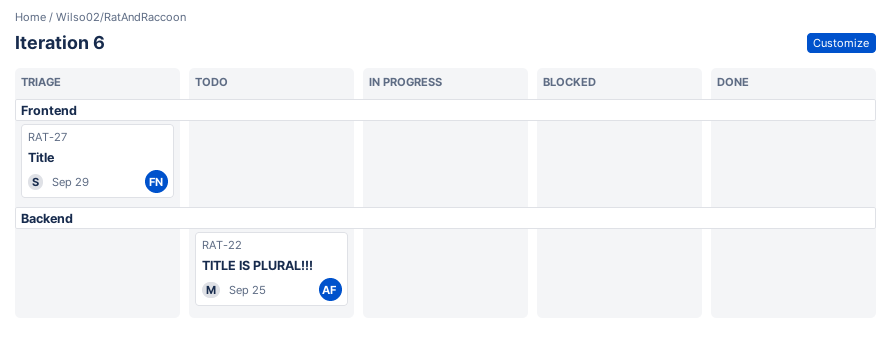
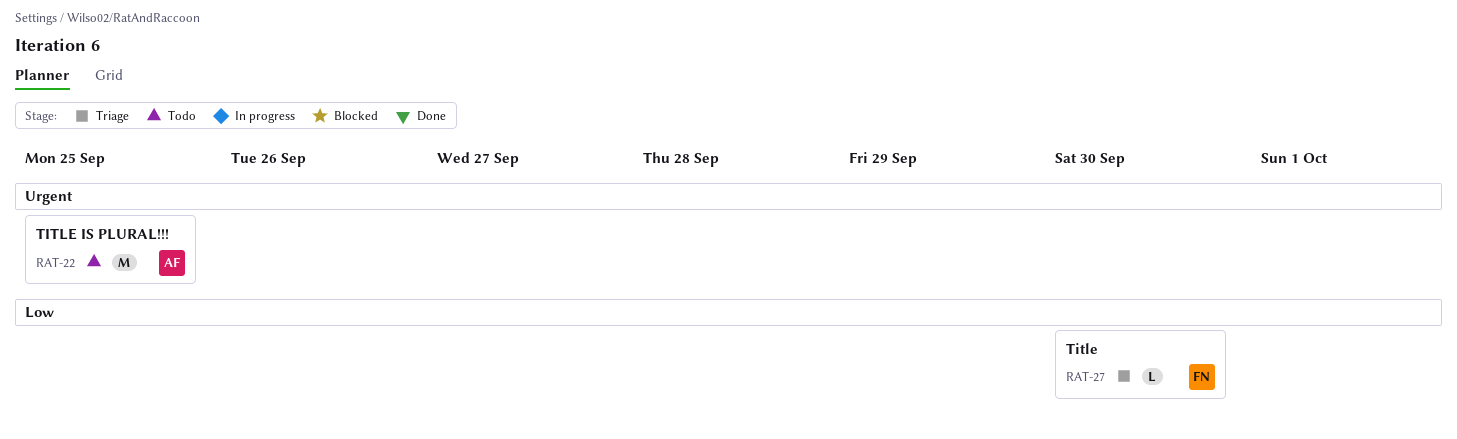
RAT-27, estimate: S -> L
RAT-27, due: Sep 29 -> Sep 30

